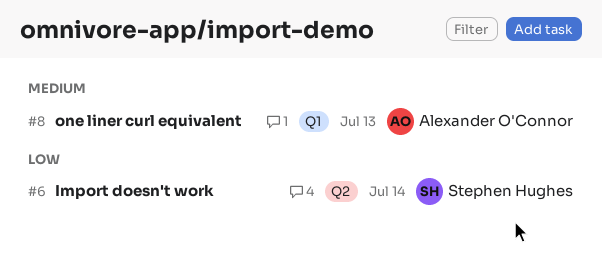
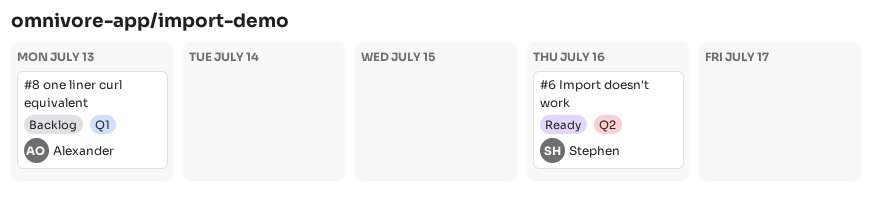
#6, due: Jul 14 -> Jul 16

